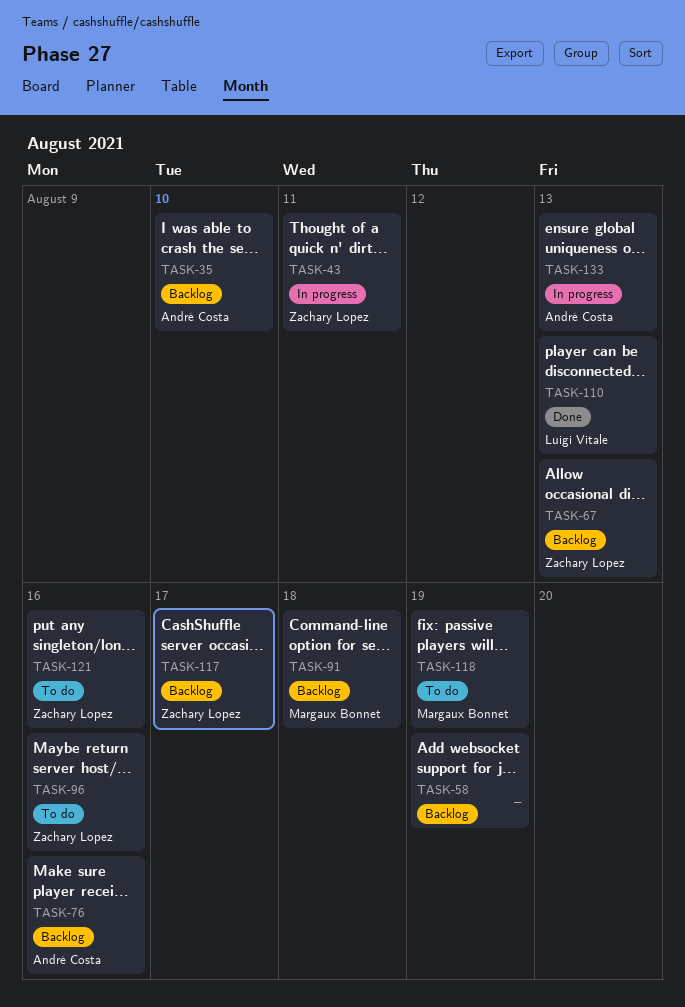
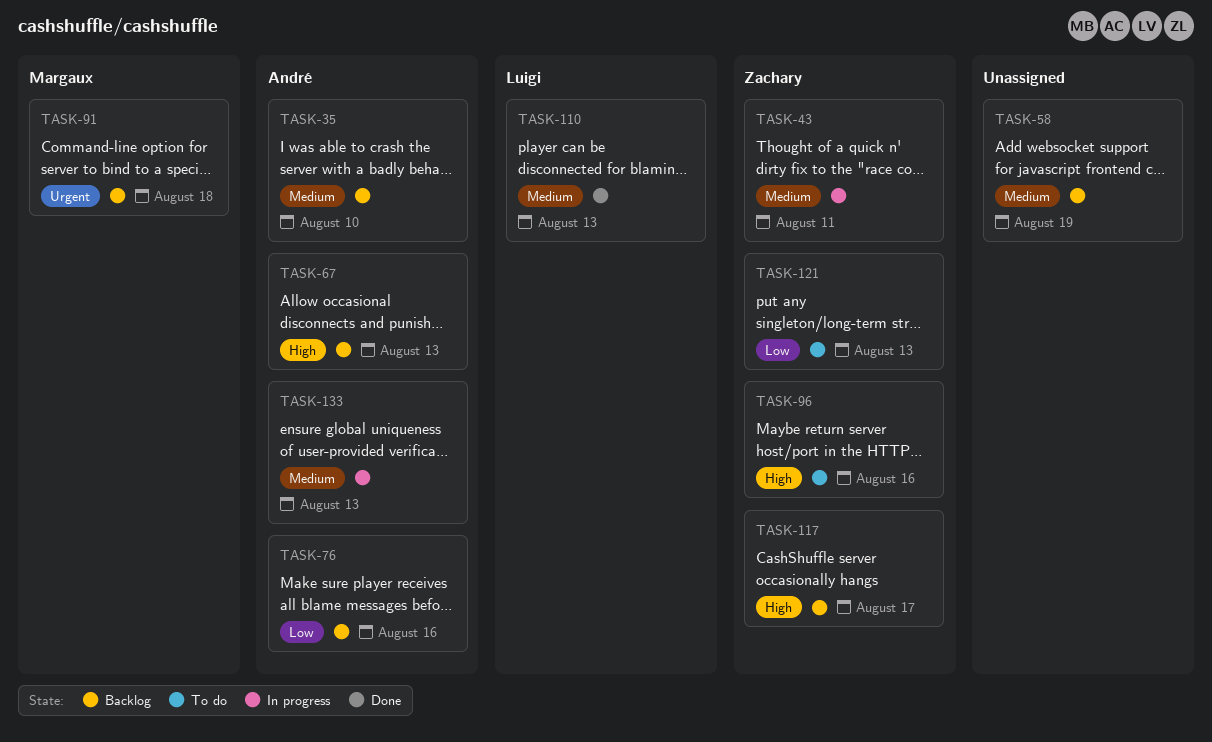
TASK-67, owner: Zachary Lopez -> André Costa
TASK-118: present -> none
TASK-121, due: Aug 16 -> Aug 13

